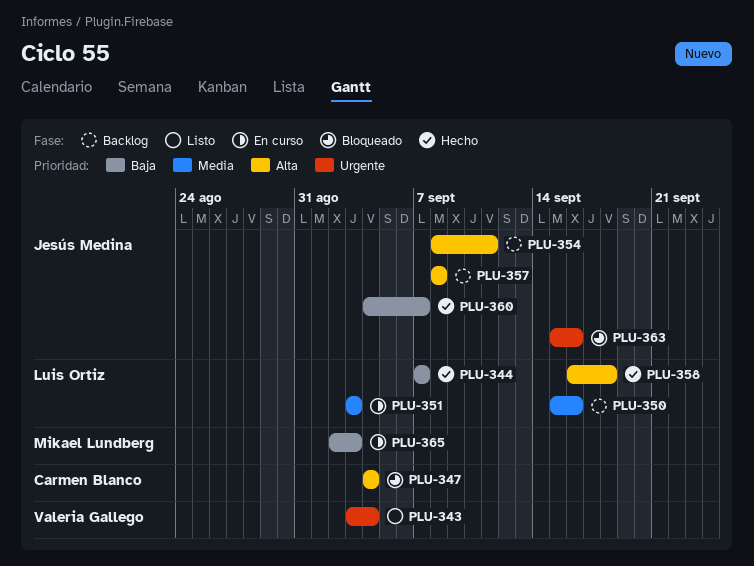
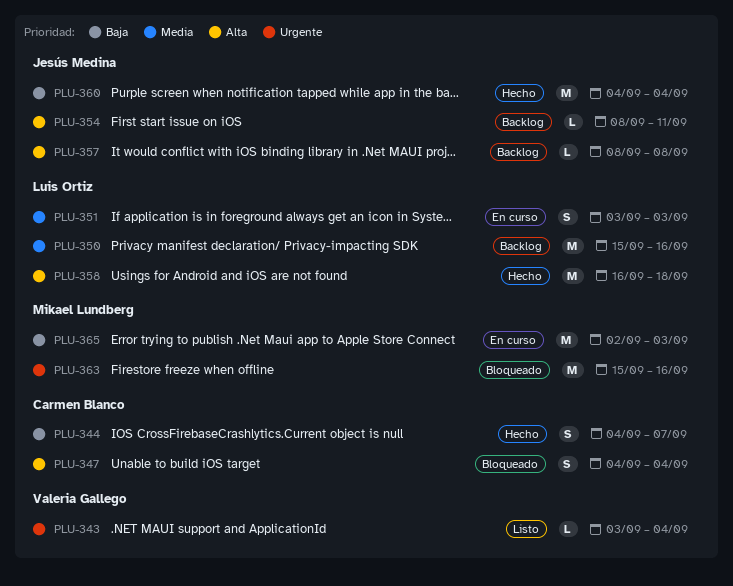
PLU-344, owner: Luis Ortiz -> Carmen Blanco
PLU-344, start: Sep 7 -> Sep 4
PLU-360, due: Sep 7 -> Sep 4
PLU-363, owner: Jesús Medina -> Mikael Lundberg

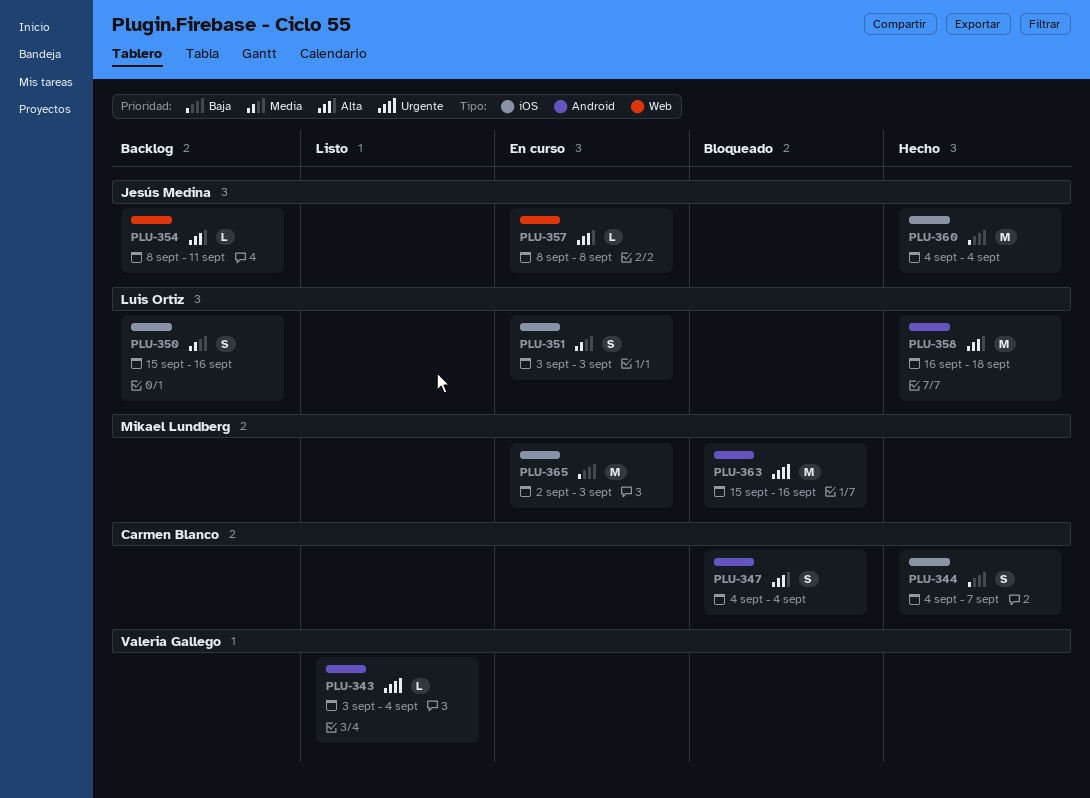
PLU-350, estimate: M -> S
PLU-357, status: Backlog -> En curso

